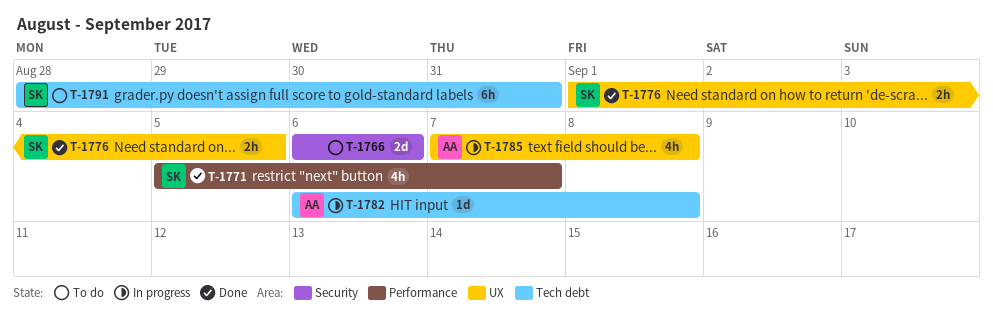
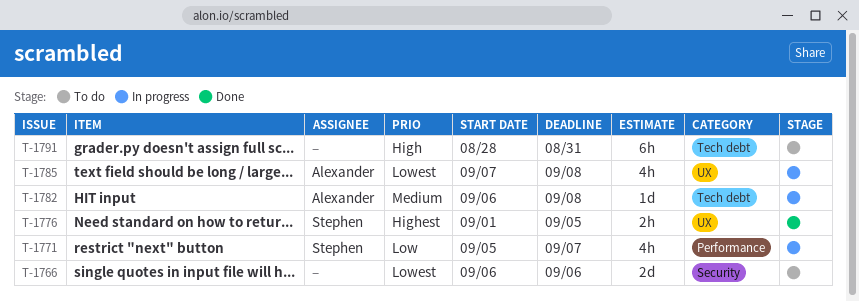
T-1771, status: Done -> In progress
T-1791, owner: Stephen -> none

